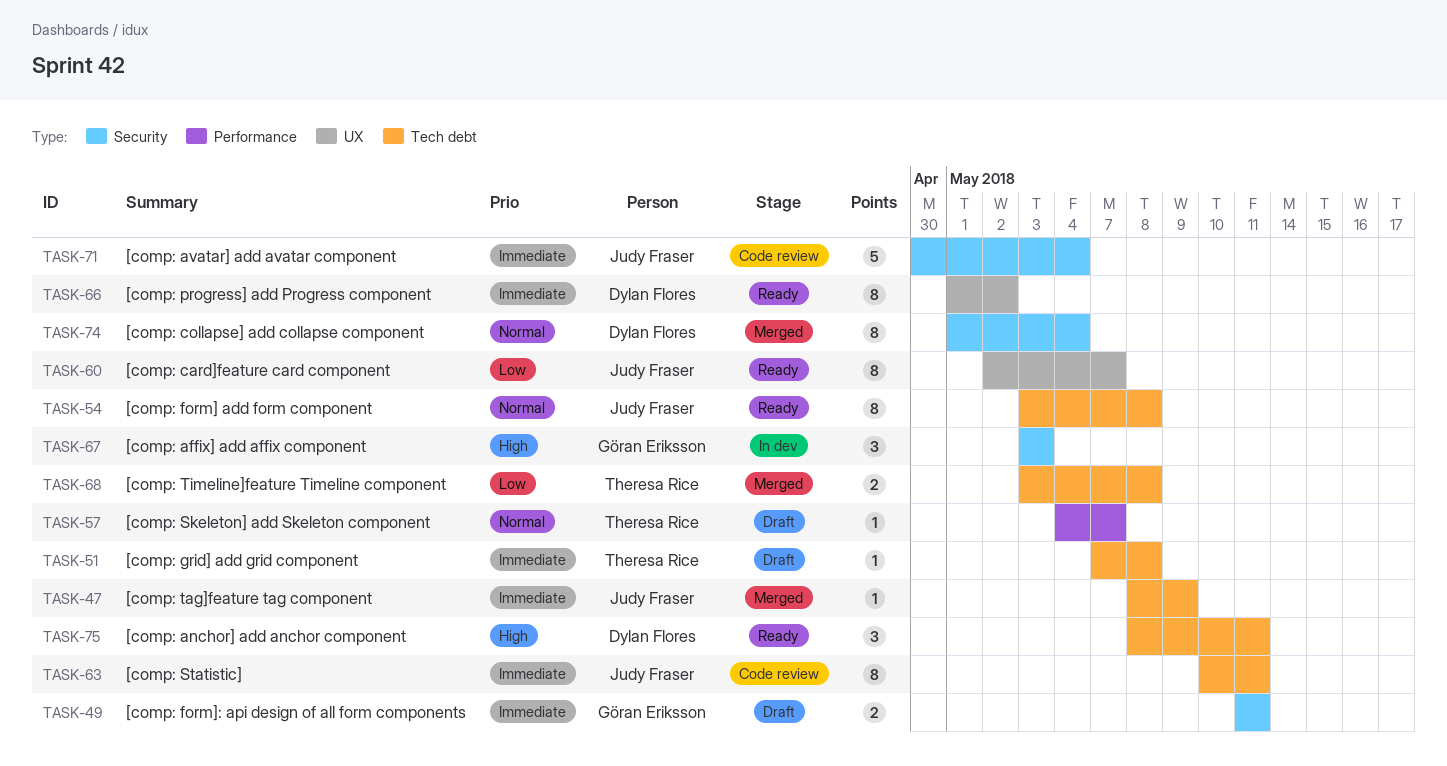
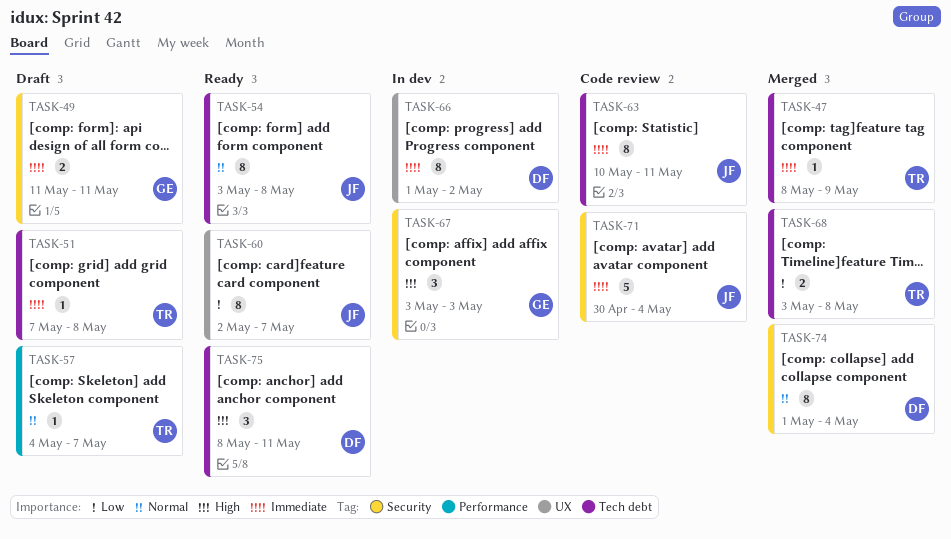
TASK-47, owner: Judy Fraser -> Theresa Rice
TASK-66, status: Ready -> In dev

